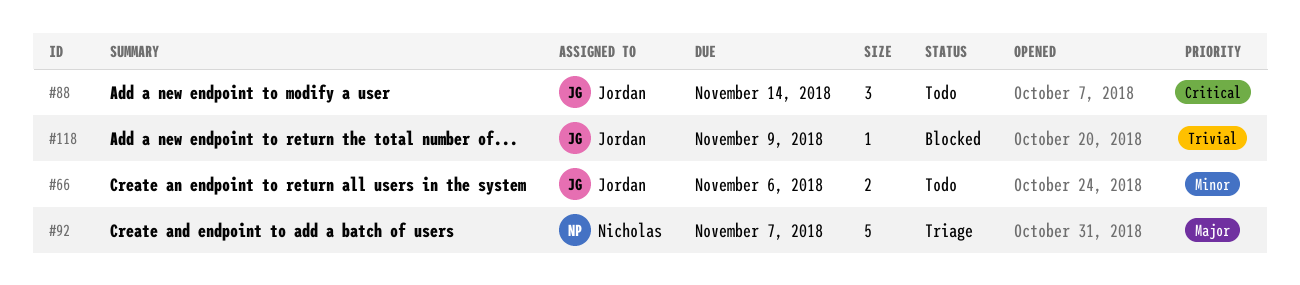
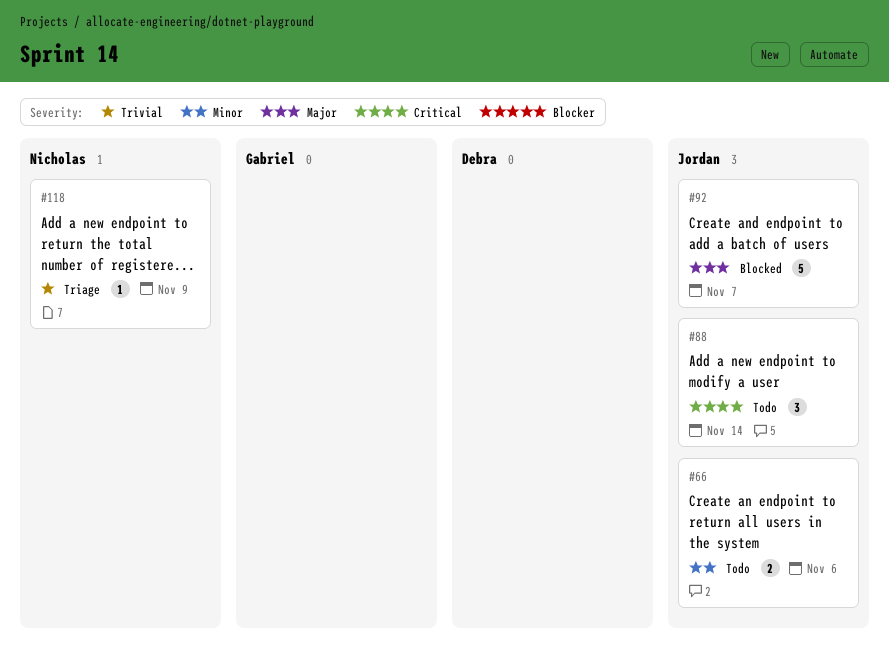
#92, status: Triage -> Blocked
#92, owner: Nicholas -> Jordan
#118, status: Blocked -> Triage
#118, owner: Jordan -> Nicholas

